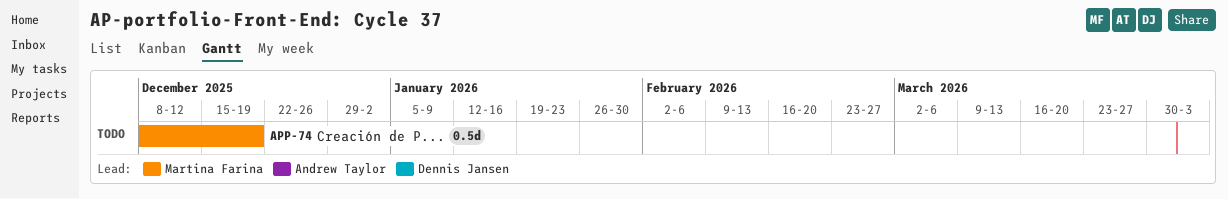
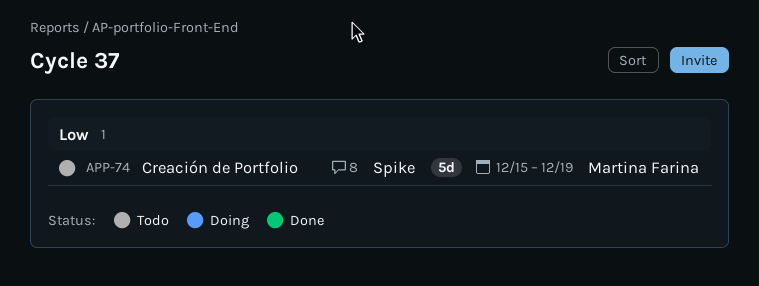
APP-74, estimate: 0.5d -> 5d
APP-74, start: Dec 8 -> Dec 15

